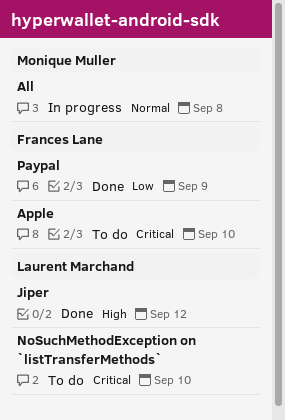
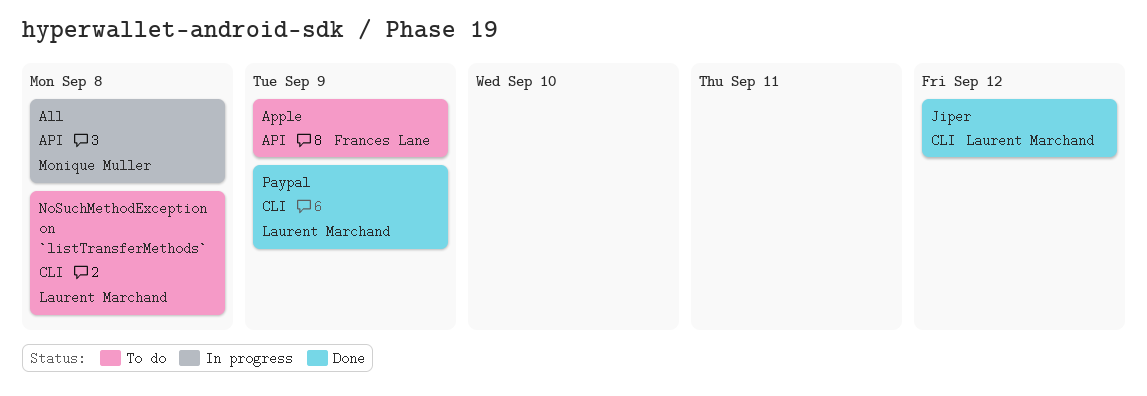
Apple, due: Sep 10 -> Sep 9
NoSuchMethodException on `listTransferMethods`, due: Sep 10 -> Sep 8
Paypal, owner: Frances Lane -> Laurent Marchand

